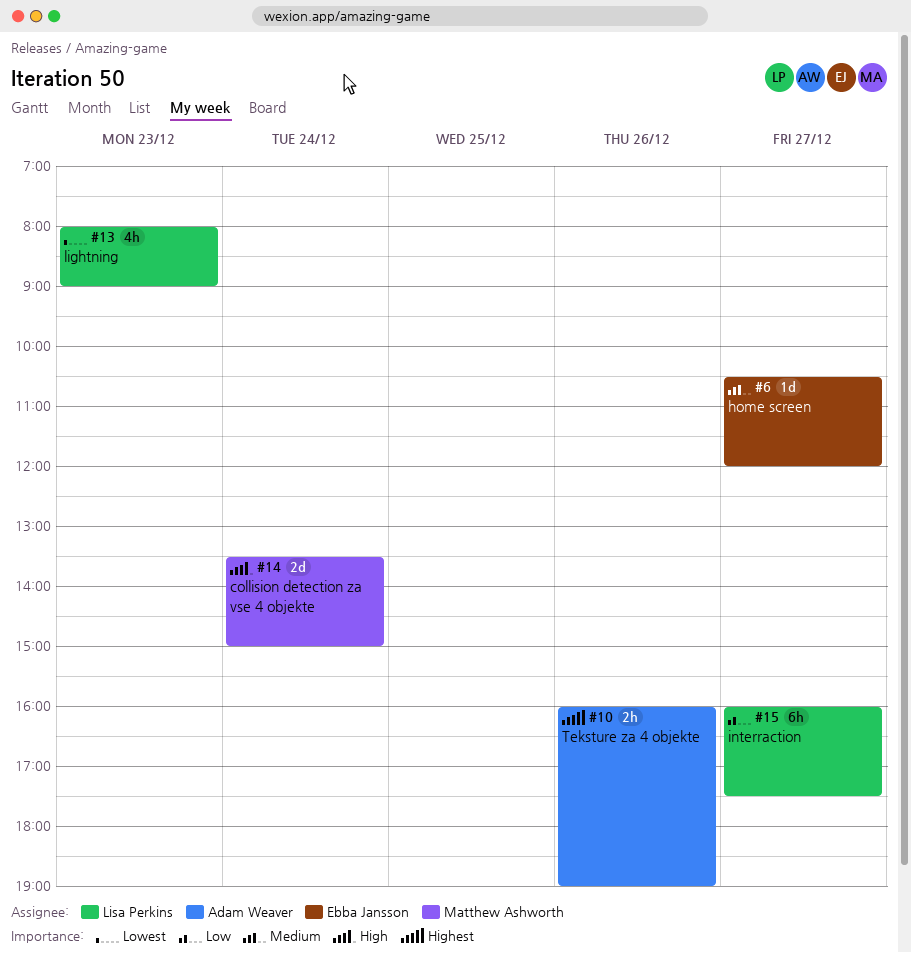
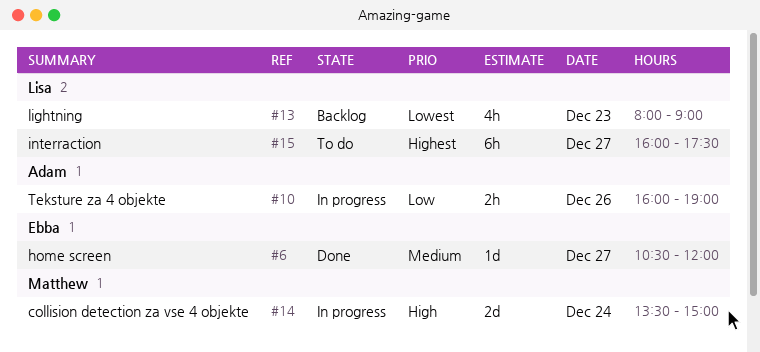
#10, priority: Highest -> Low
#15, priority: Low -> Highest

